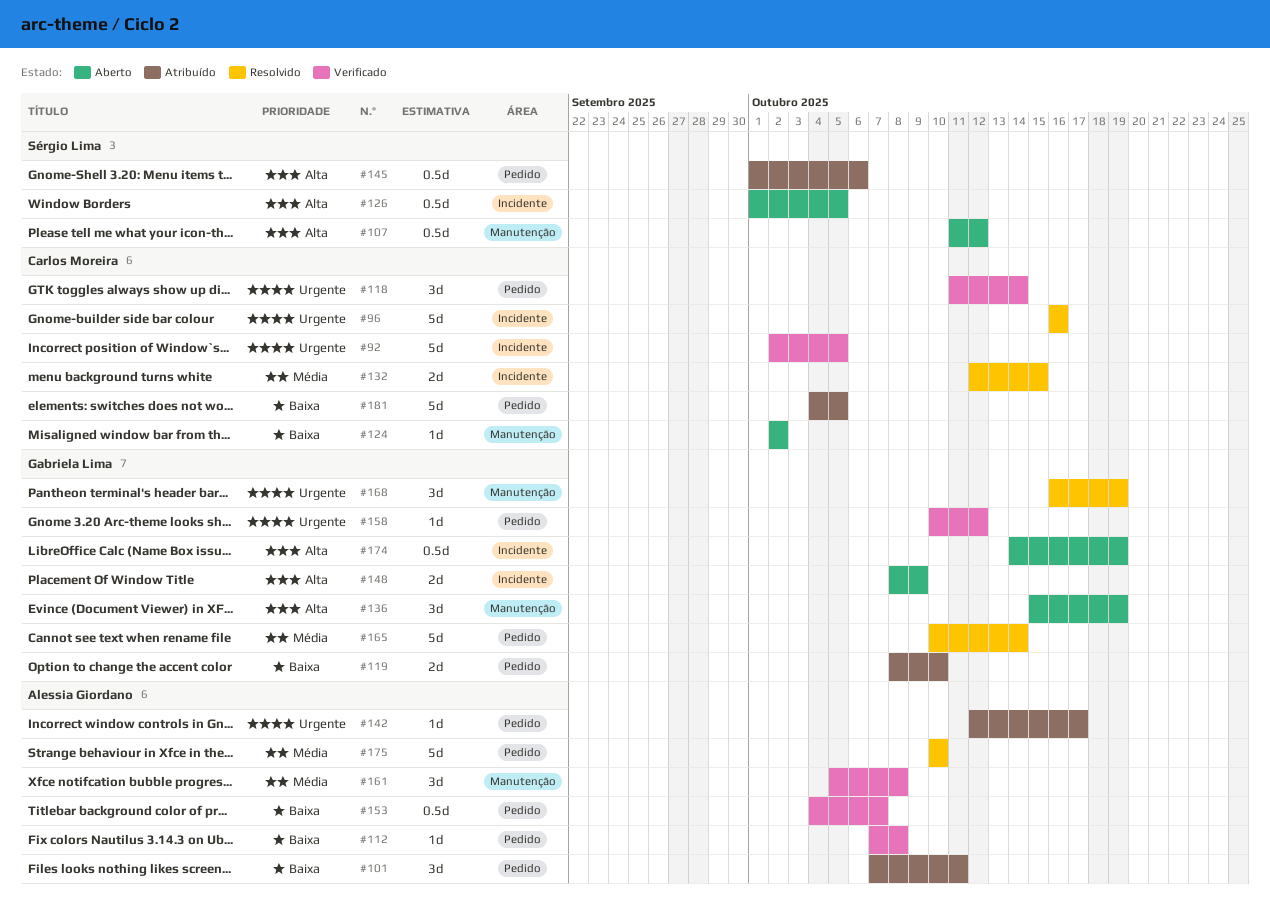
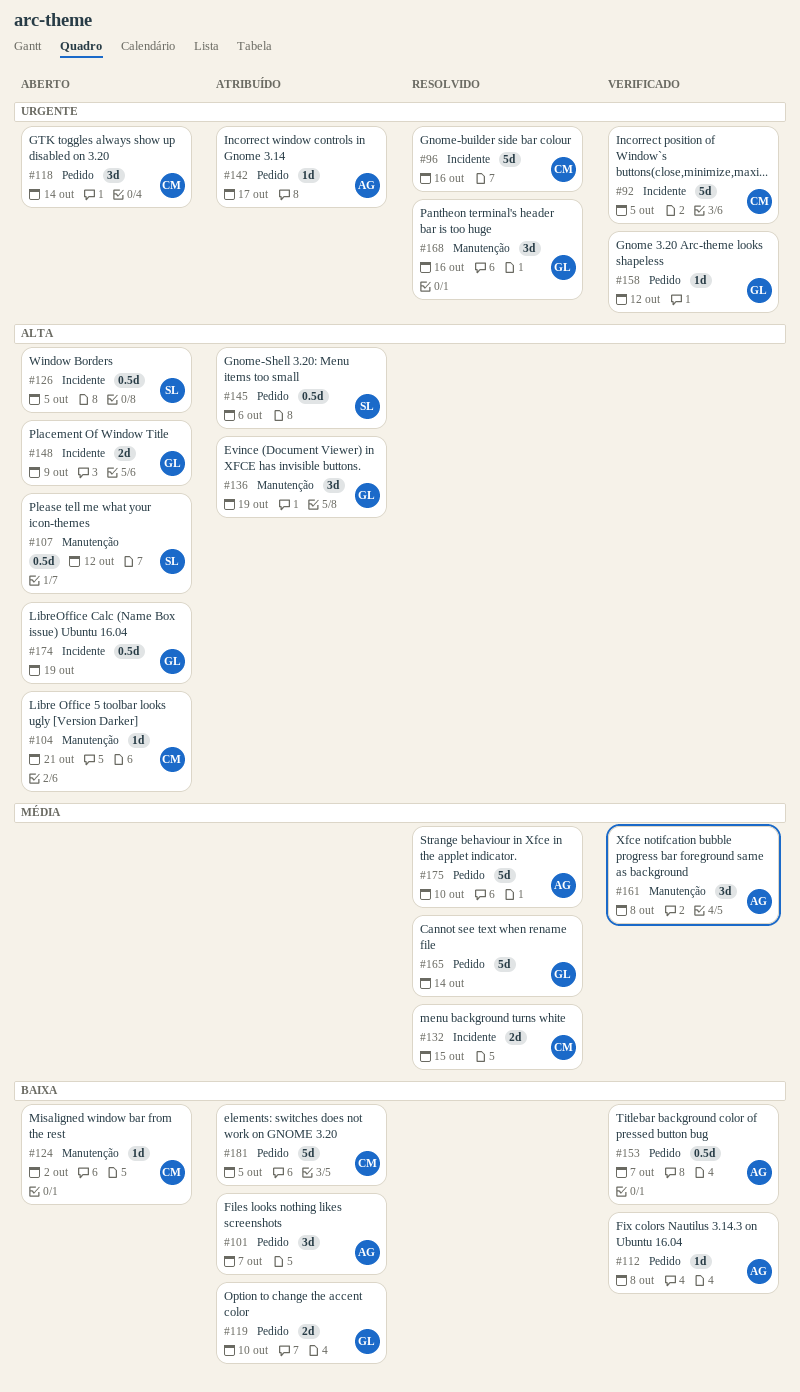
#101, due: Oct 11 -> Oct 7
#104: none -> present
#118, status: Verificado -> Aberto
#136, status: Aberto -> Atribuído
#168, due: Oct 19 -> Oct 16

